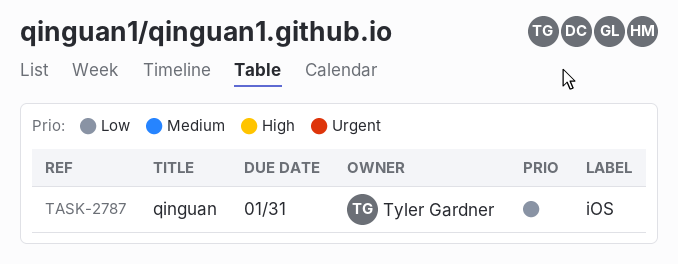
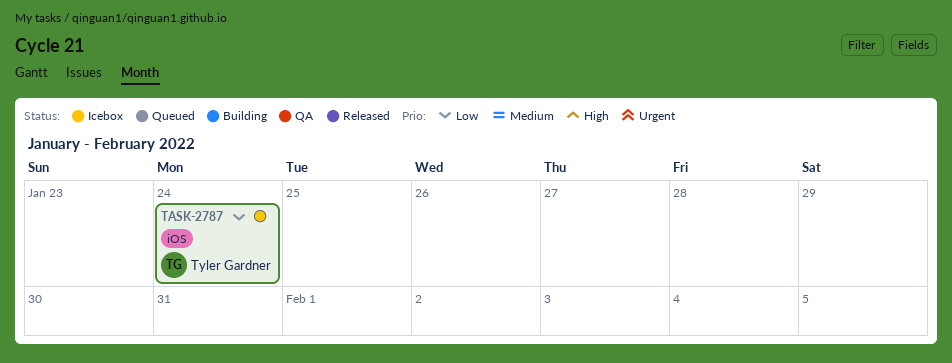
TASK-2787, due: Jan 31 -> Jan 24

